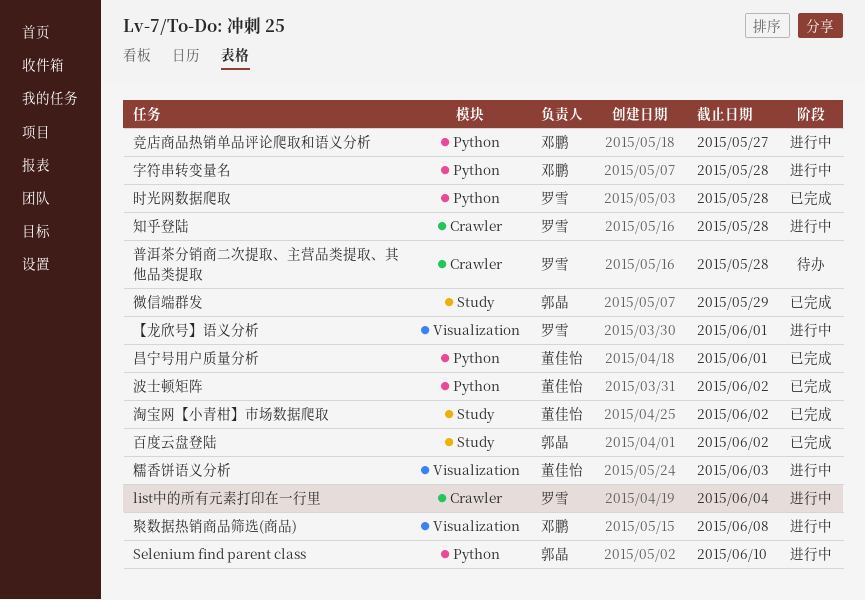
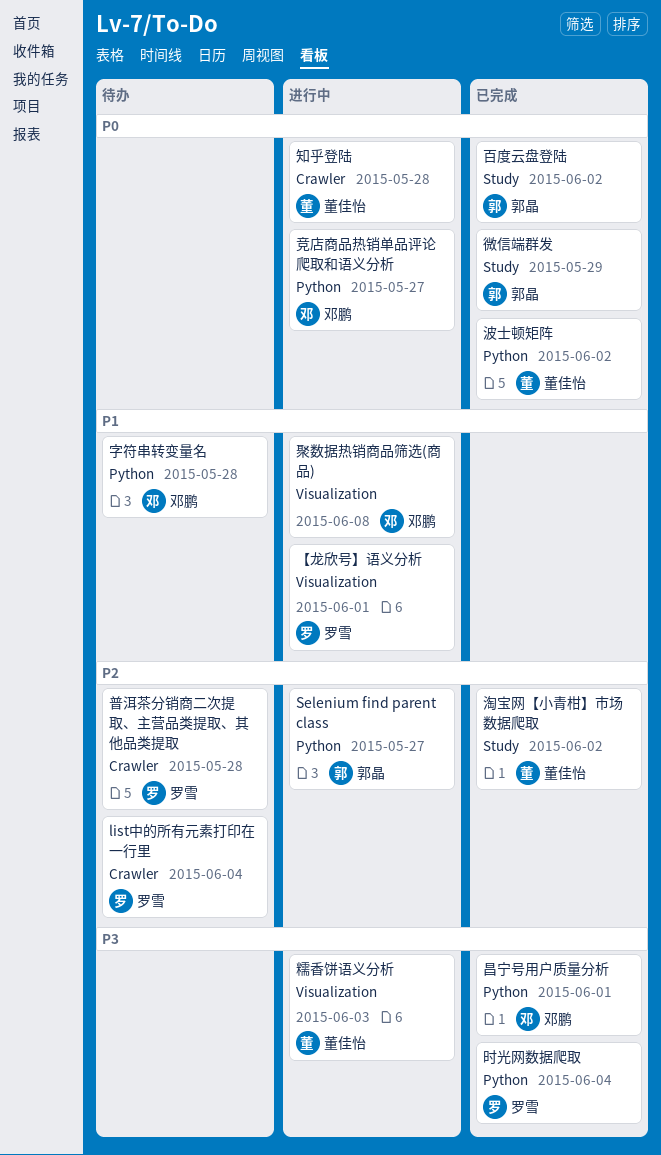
list中的所有元素打印在一行里, status: 进行中 -> 待办
Selenium find parent class, due: Jun 10 -> May 27
字符串转变量名, status: 进行中 -> 待办
时光网数据爬取, due: May 28 -> Jun 4
昌宁号用户质量分析, owner: 董佳怡 -> 邓鹏
知乎登陆, owner: 罗雪 -> 董佳怡

